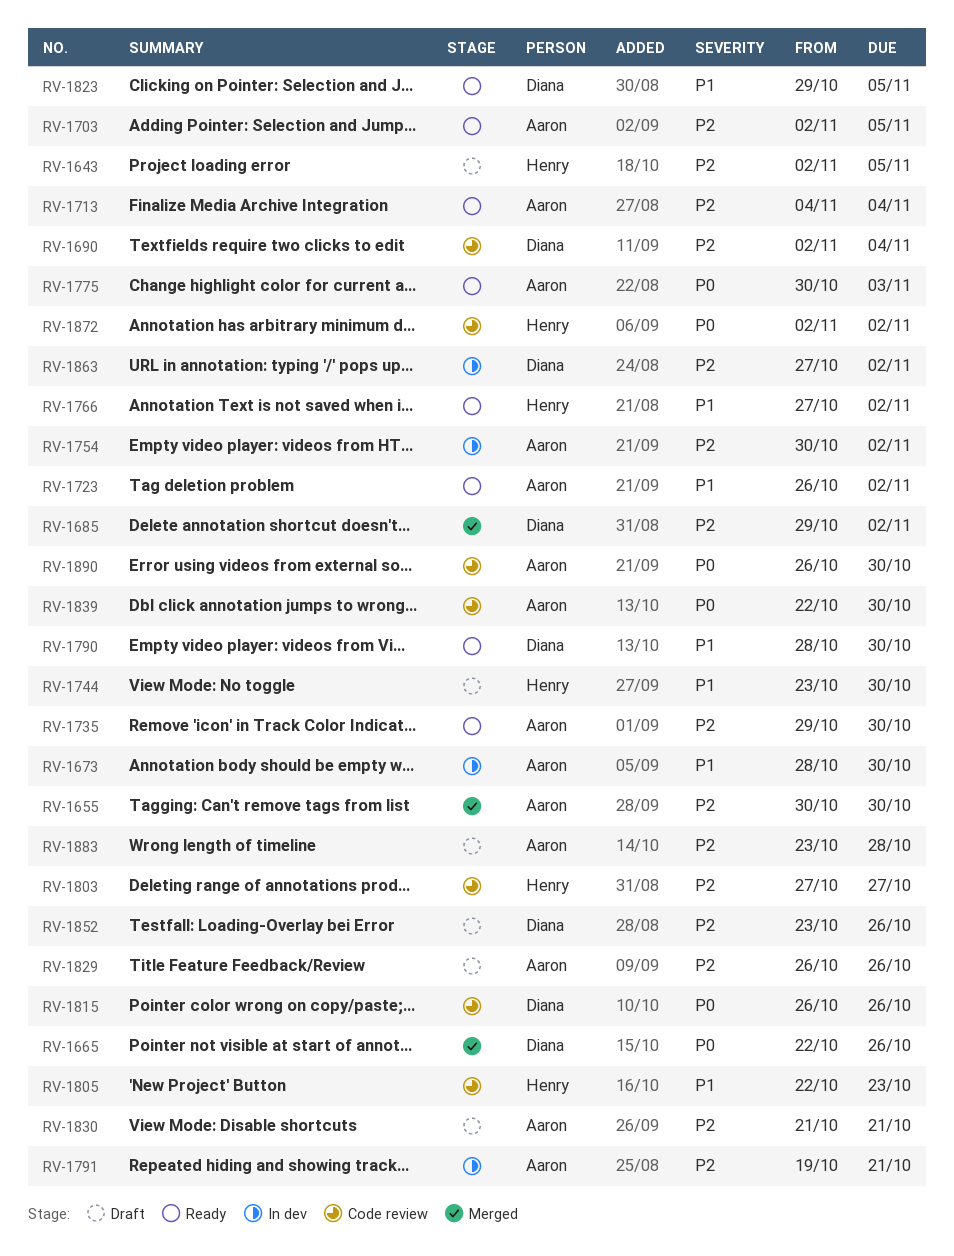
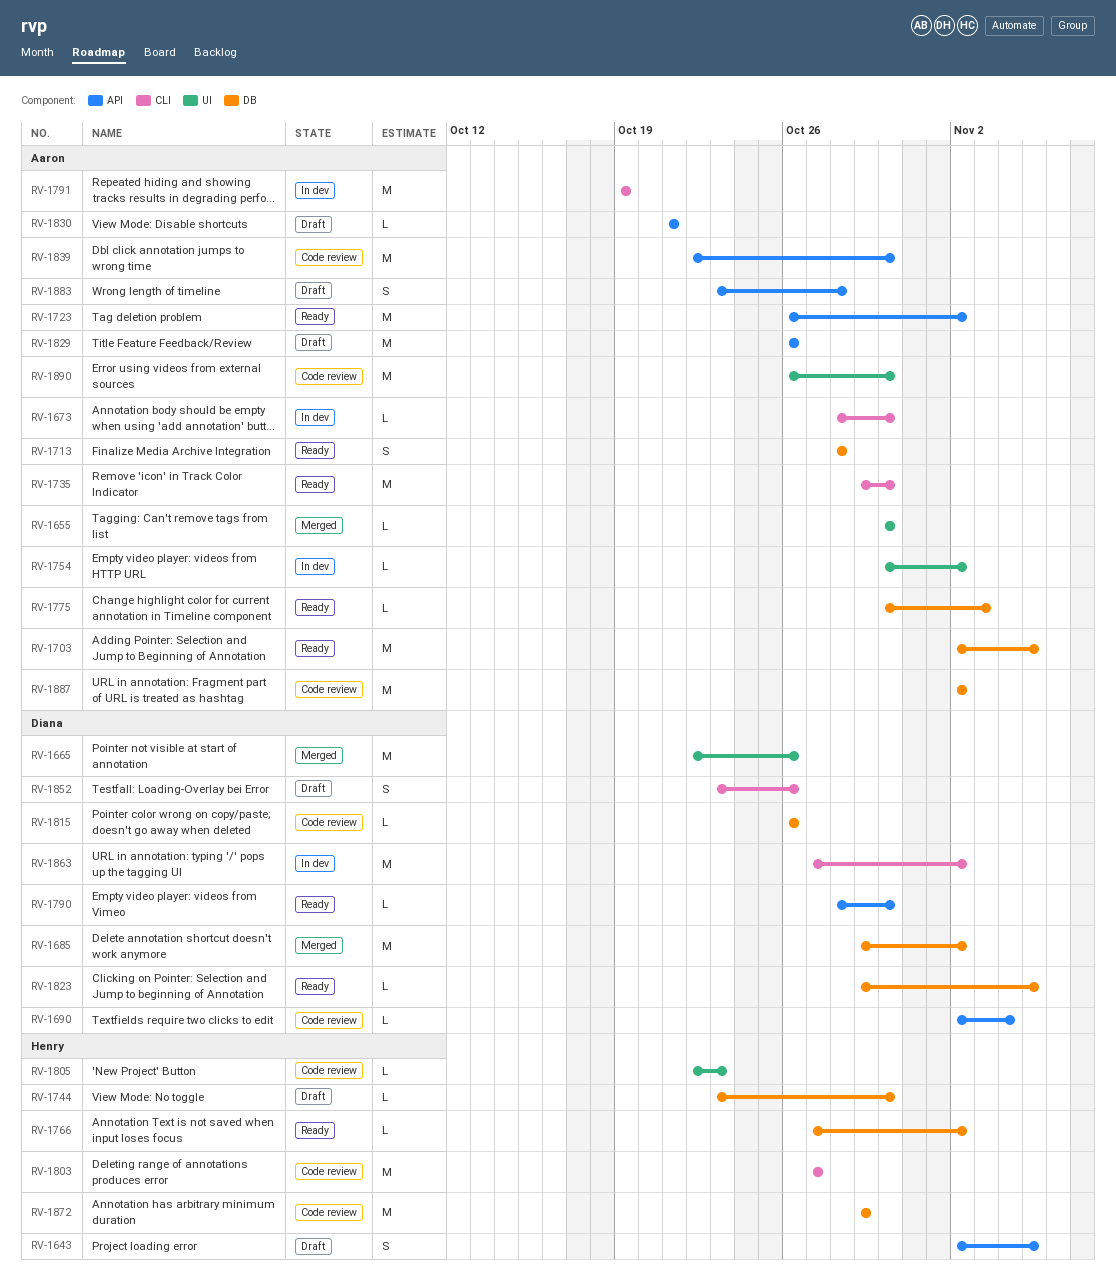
RV-1713, start: Nov 4 -> Oct 28
RV-1713, due: Nov 4 -> Oct 28
RV-1791, due: Oct 21 -> Oct 19
RV-1872, start: Nov 2 -> Oct 29
RV-1872, due: Nov 2 -> Oct 29
RV-1887: none -> present

